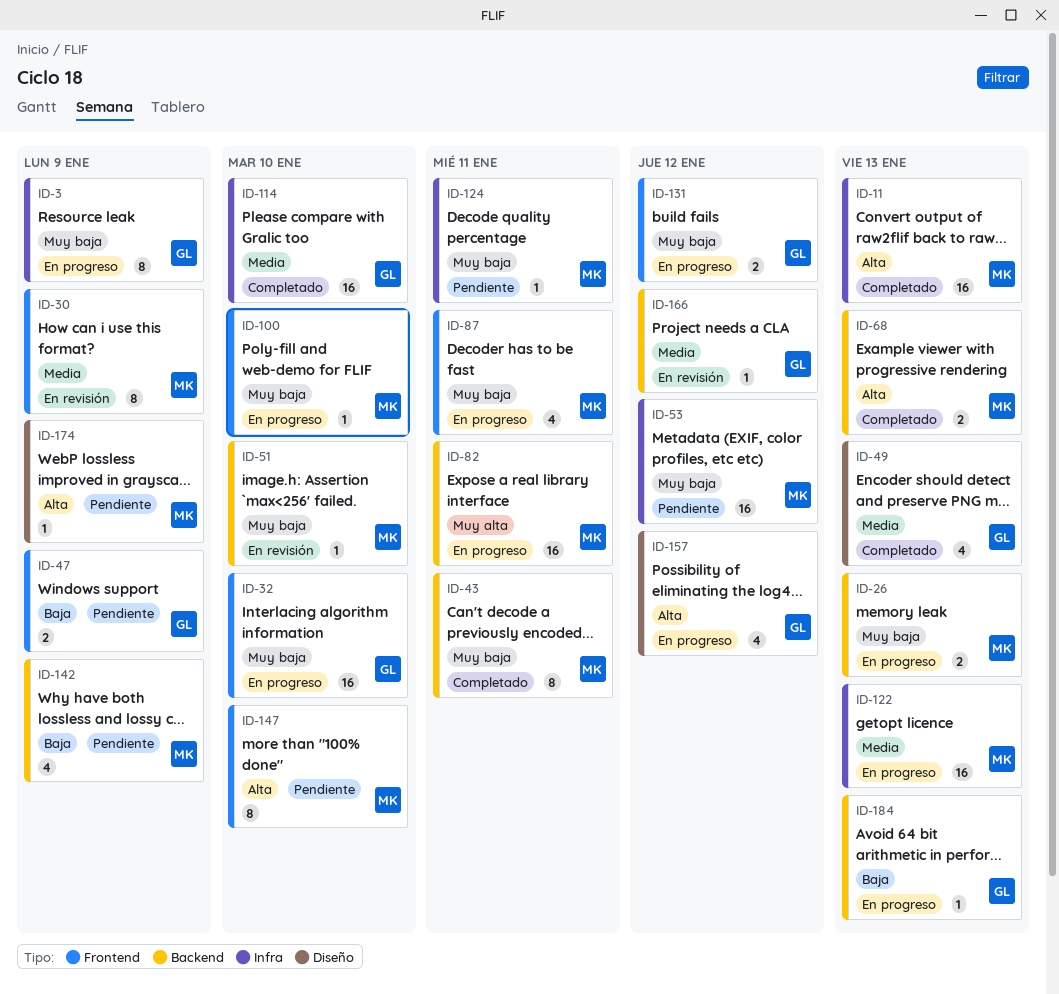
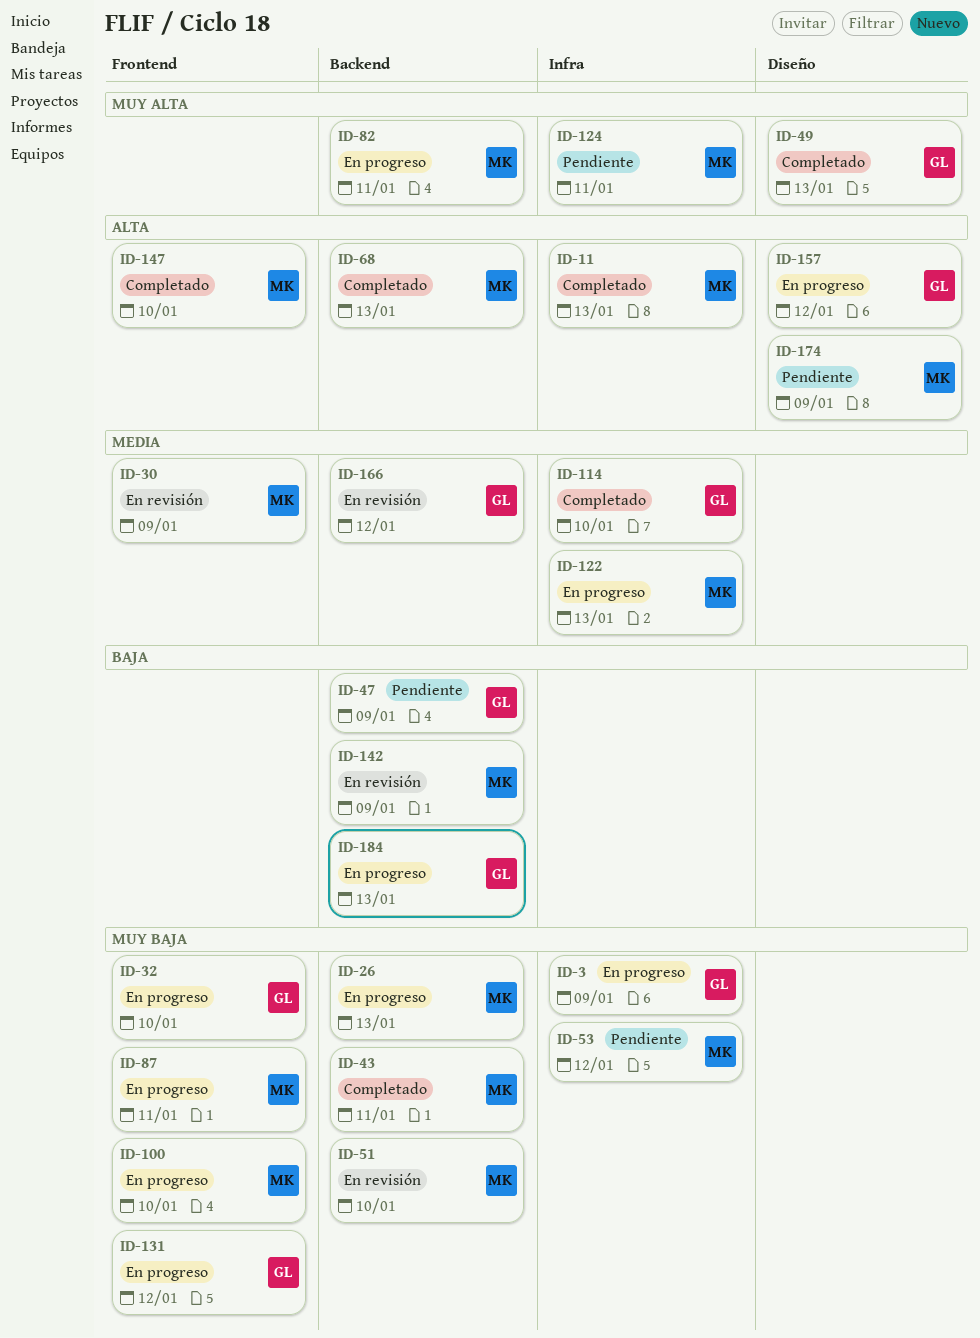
ID-47, label: Frontend -> Backend
ID-49, priority: Media -> Muy alta
ID-124, priority: Muy baja -> Muy alta
ID-142, status: Pendiente -> En revisión
ID-147, status: Pendiente -> Completado

